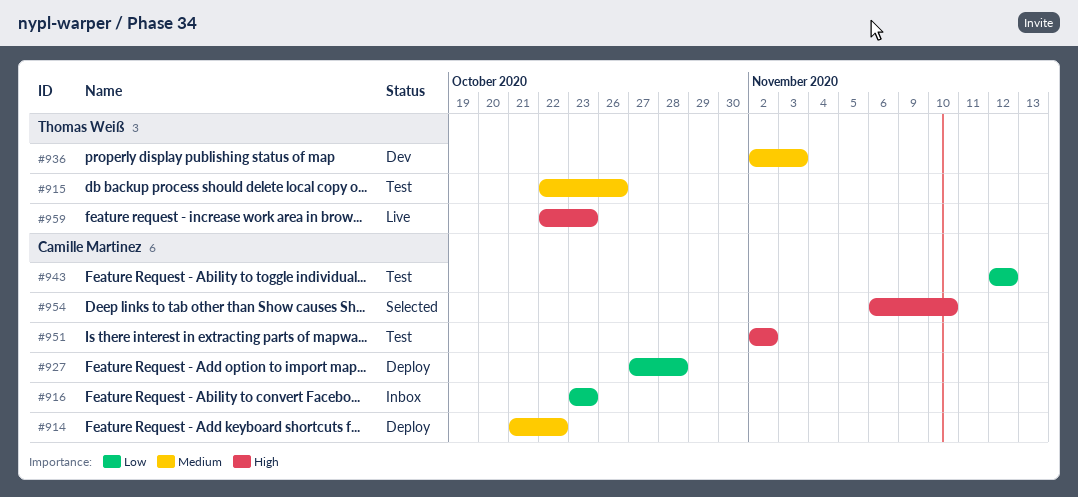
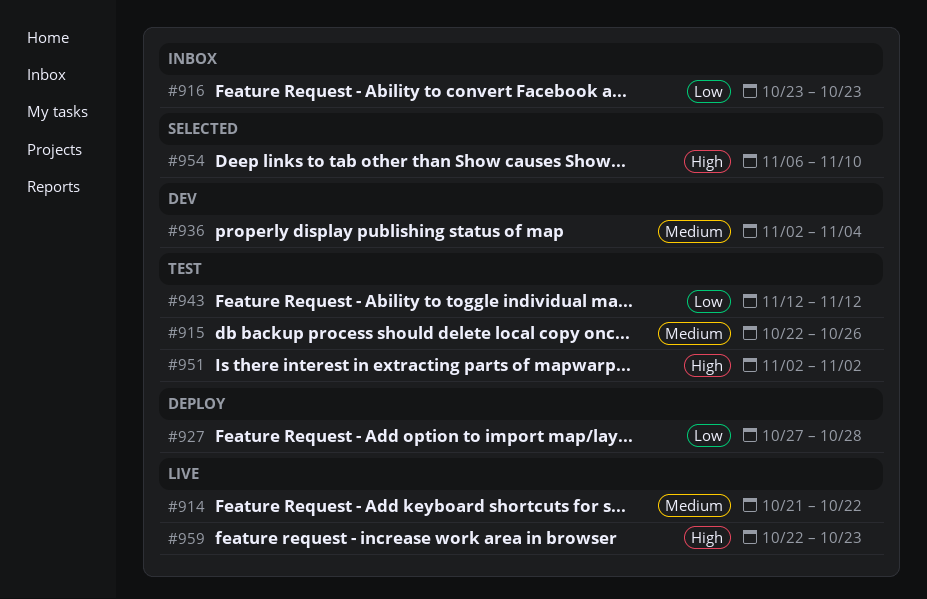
#914, status: Deploy -> Live
#936, due: Nov 3 -> Nov 4

